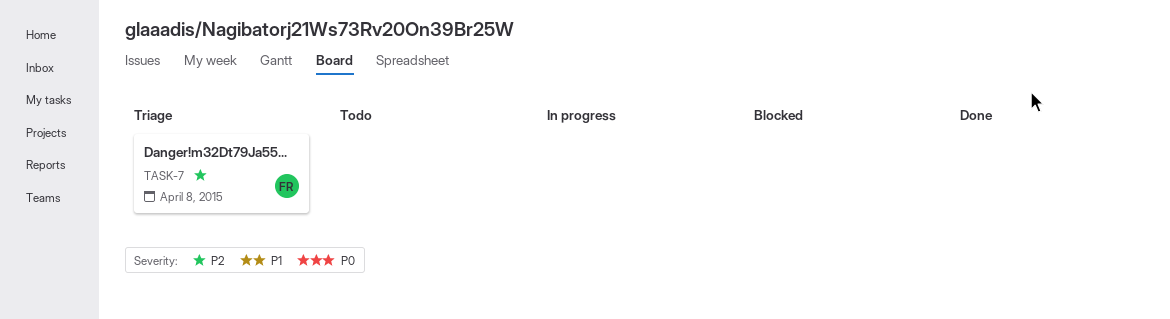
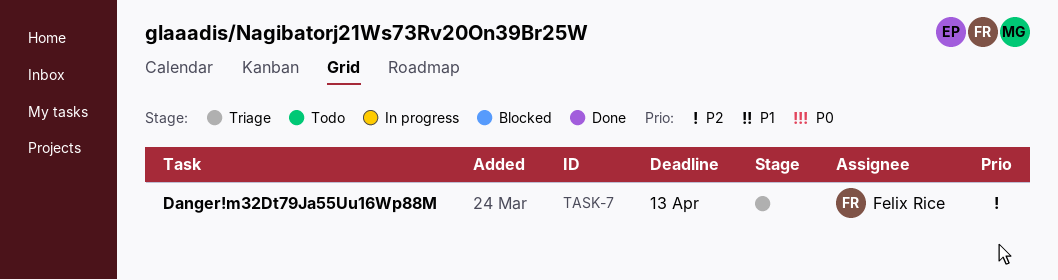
TASK-7, due: Apr 8 -> Apr 13

